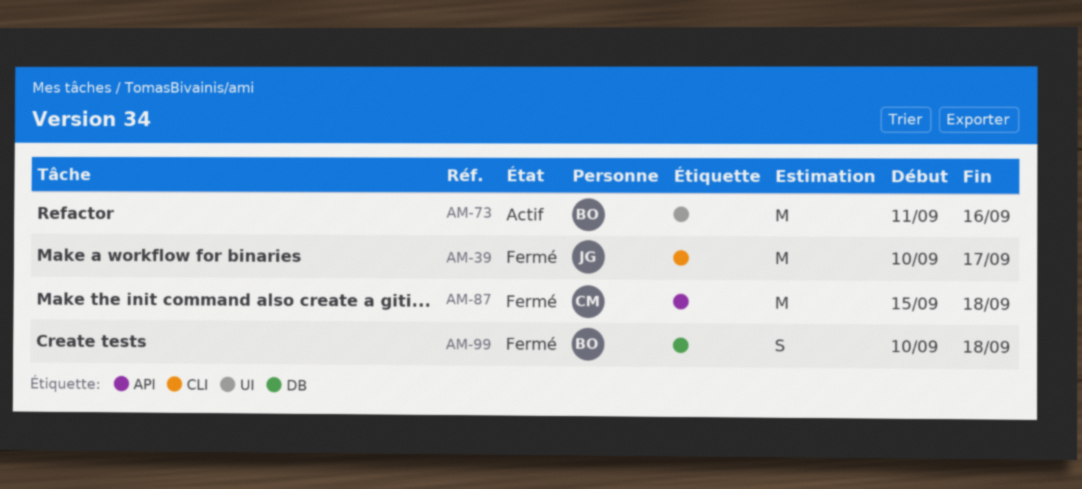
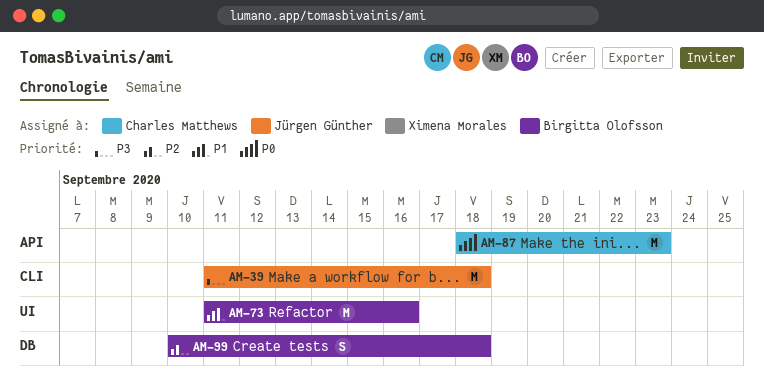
AM-39, start: Sep 10 -> Sep 11
AM-39, due: Sep 17 -> Sep 18
AM-87, start: Sep 15 -> Sep 18
AM-87, due: Sep 18 -> Sep 23

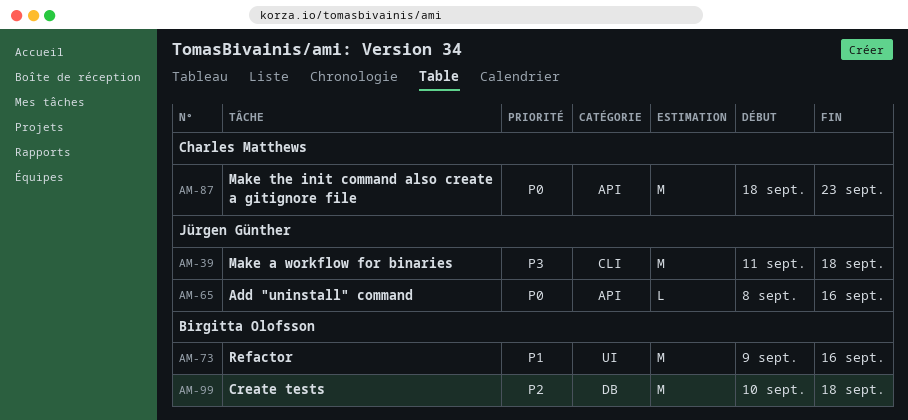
AM-65: none -> present
AM-73, start: Sep 11 -> Sep 9
AM-99, estimate: S -> M

